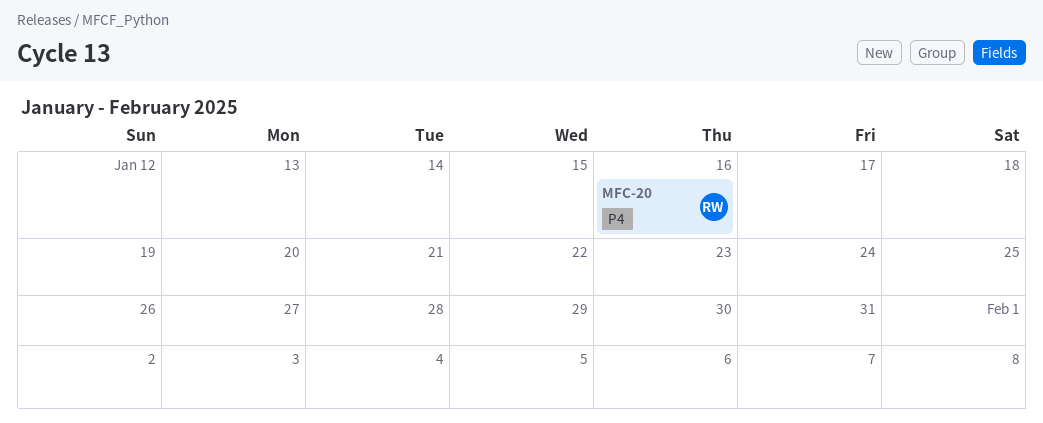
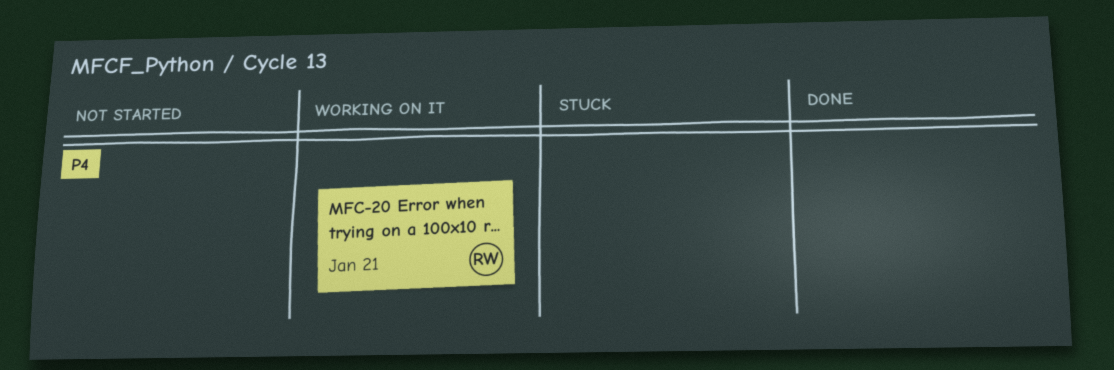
MFC-20, due: Jan 16 -> Jan 21

